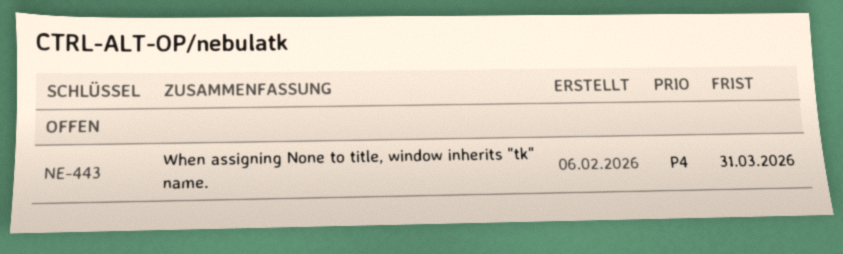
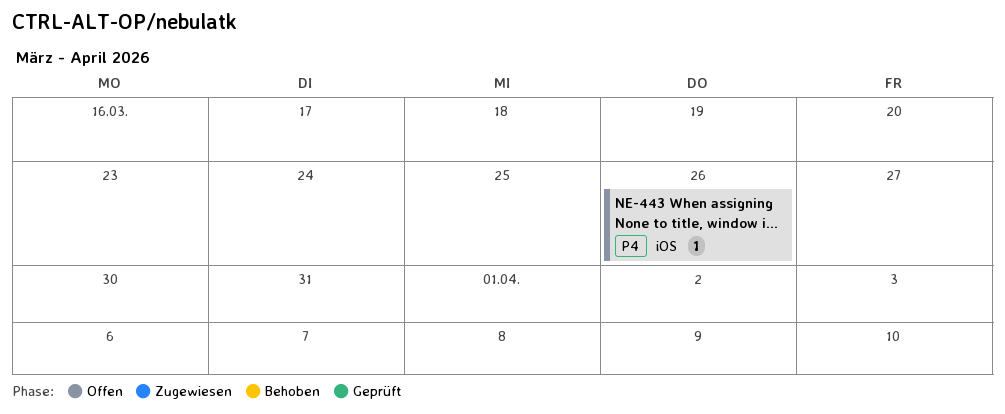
NE-443, due: Mar 31 -> Mar 26

